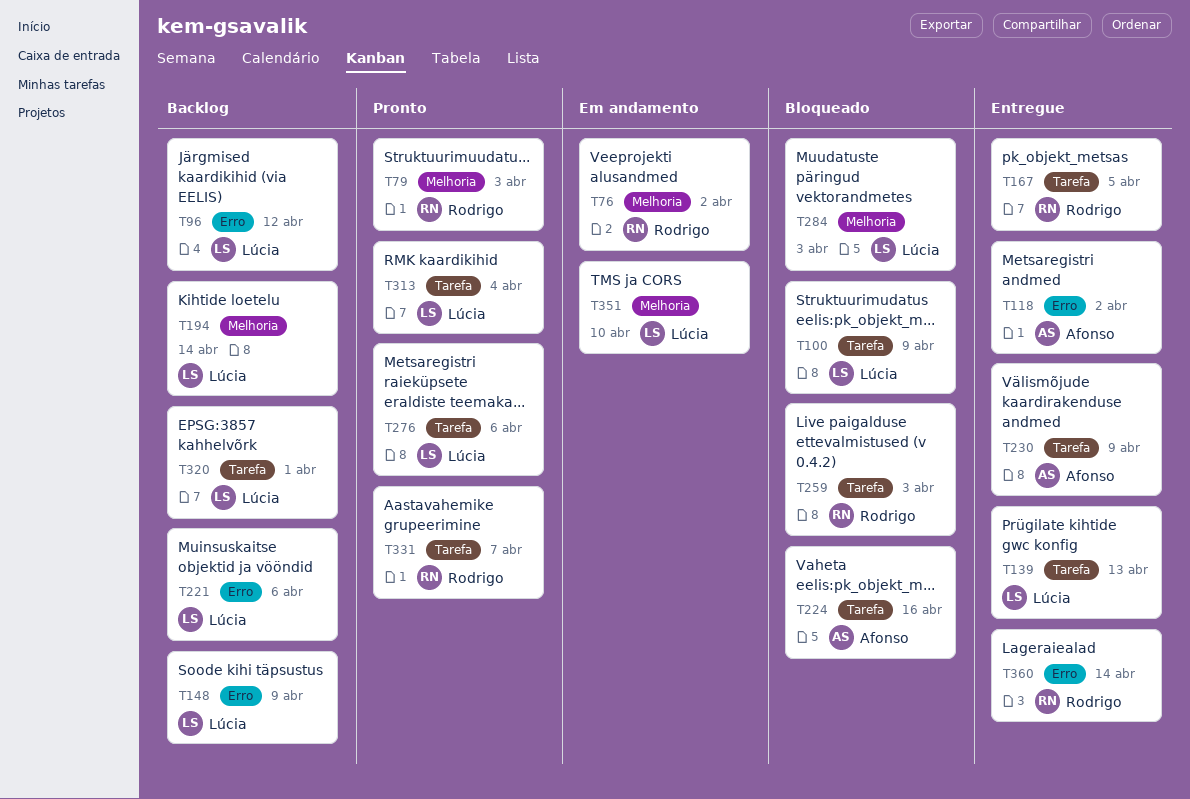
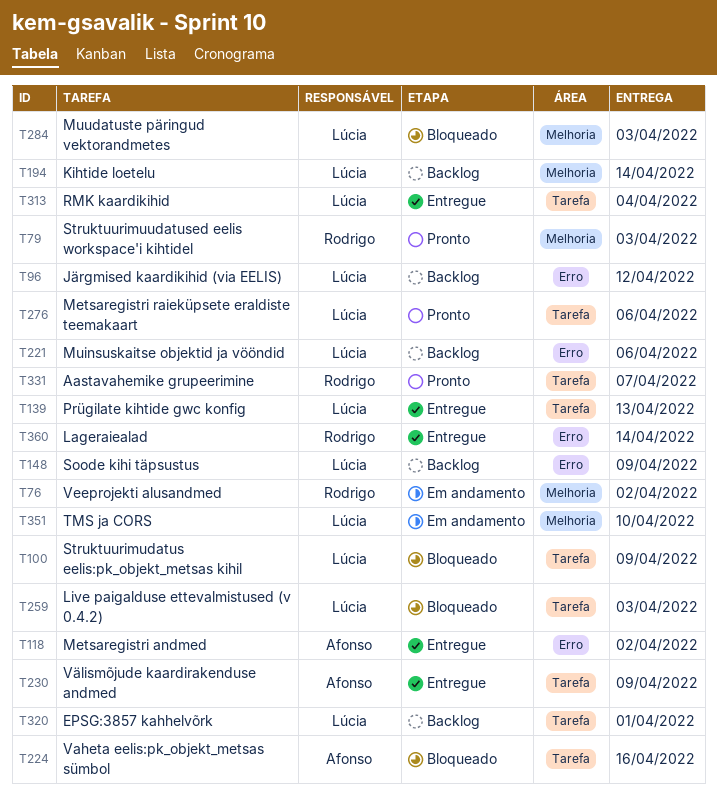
T167: present -> none
T259, owner: Rodrigo -> Lúcia
T313, status: Pronto -> Entregue

